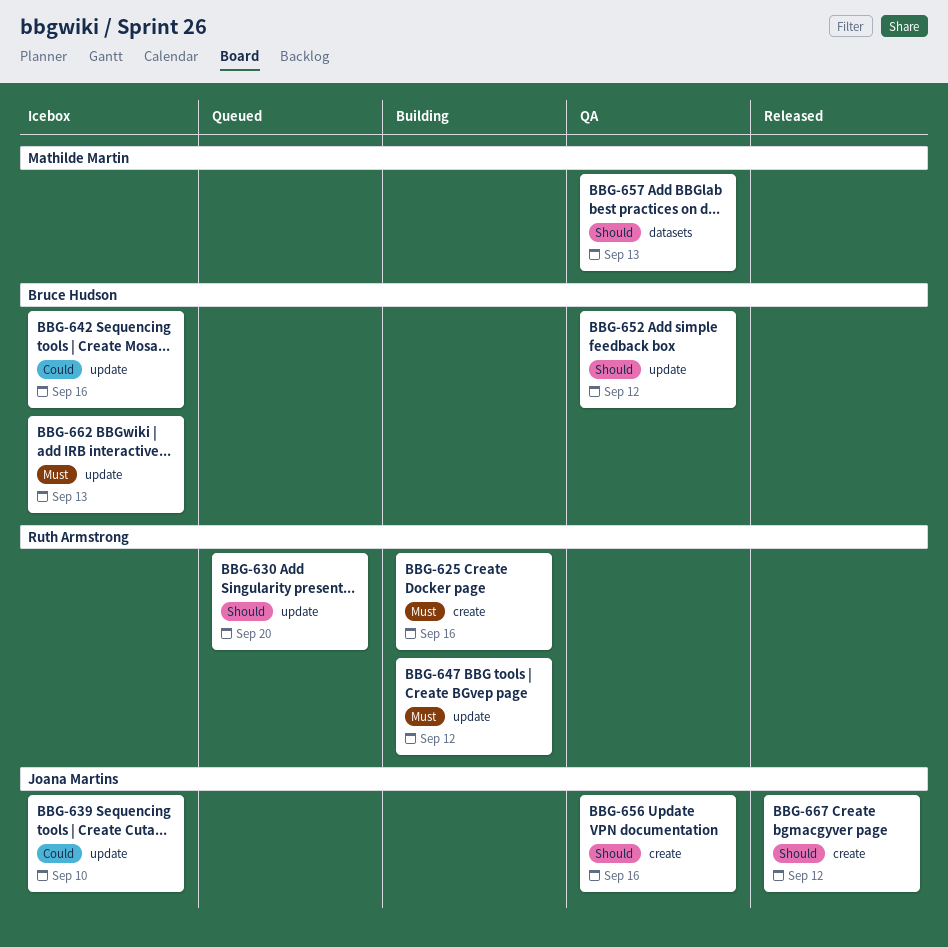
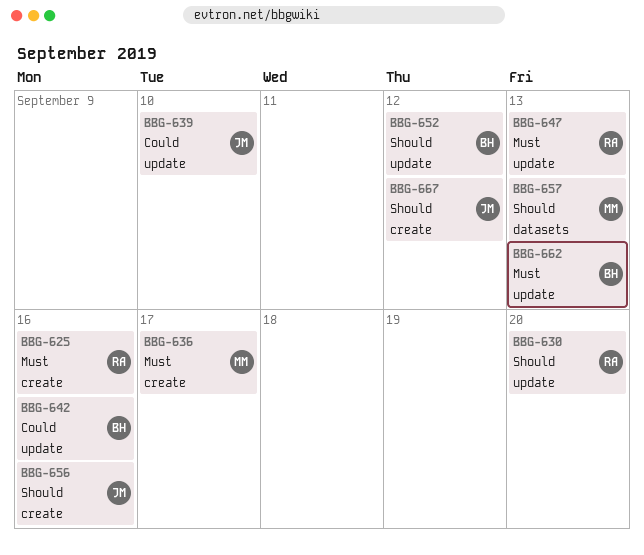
BBG-636: none -> present
BBG-647, due: Sep 12 -> Sep 13

